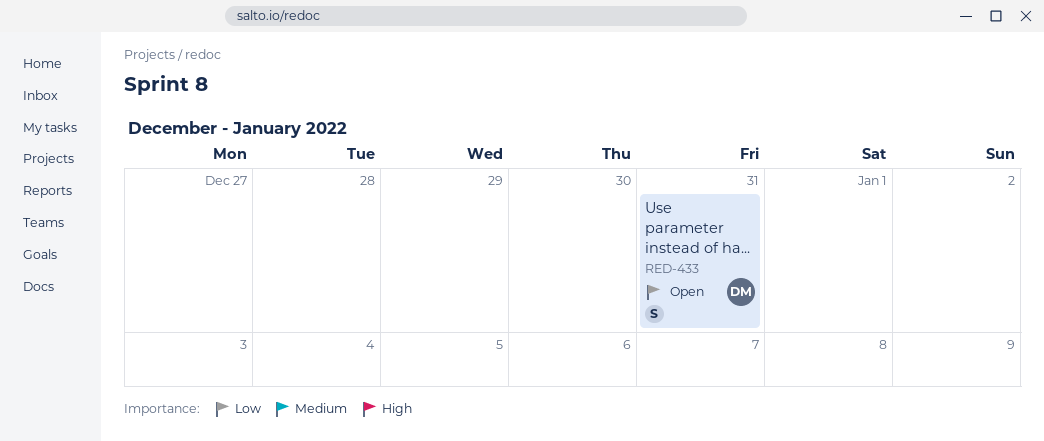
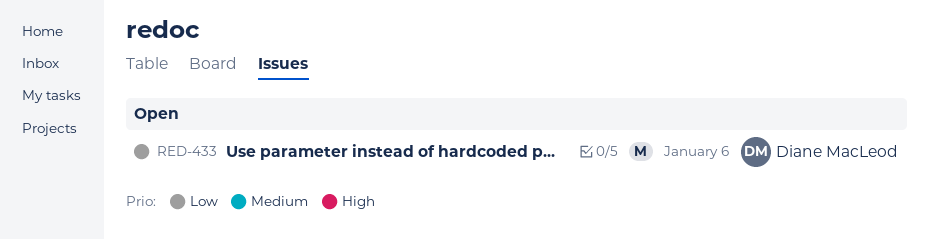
RED-433, estimate: S -> M
RED-433, due: Dec 31 -> Jan 6

